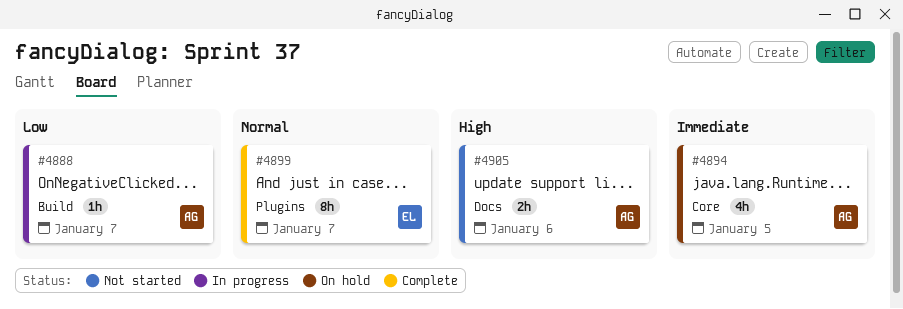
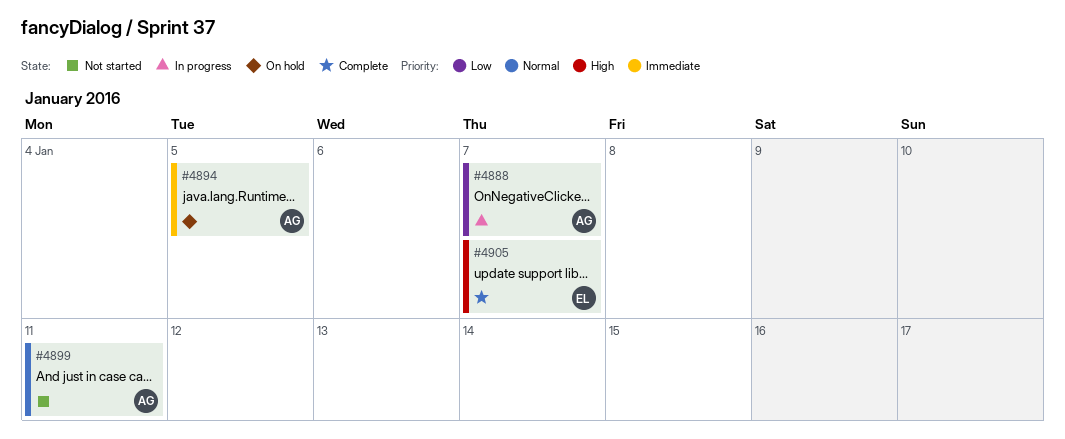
#4899, status: Complete -> Not started
#4899, owner: EL -> AG
#4899, due: Jan 7 -> Jan 11
#4905, status: Not started -> Complete
#4905, owner: AG -> EL
#4905, due: Jan 6 -> Jan 7

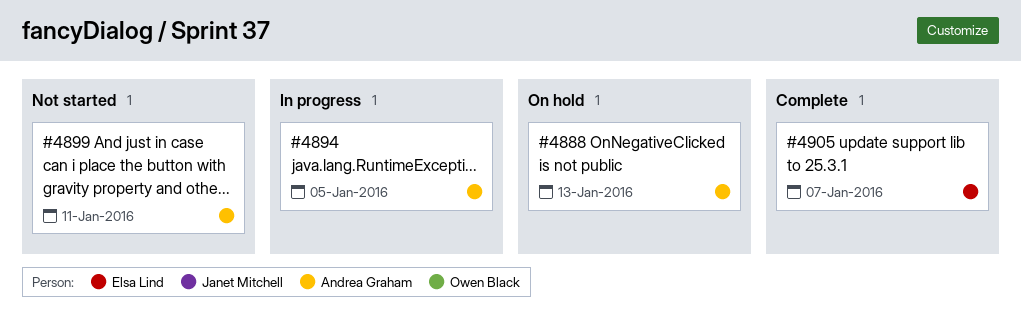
#4888, status: In progress -> On hold
#4888, due: Jan 7 -> Jan 13
#4894, status: On hold -> In progress

